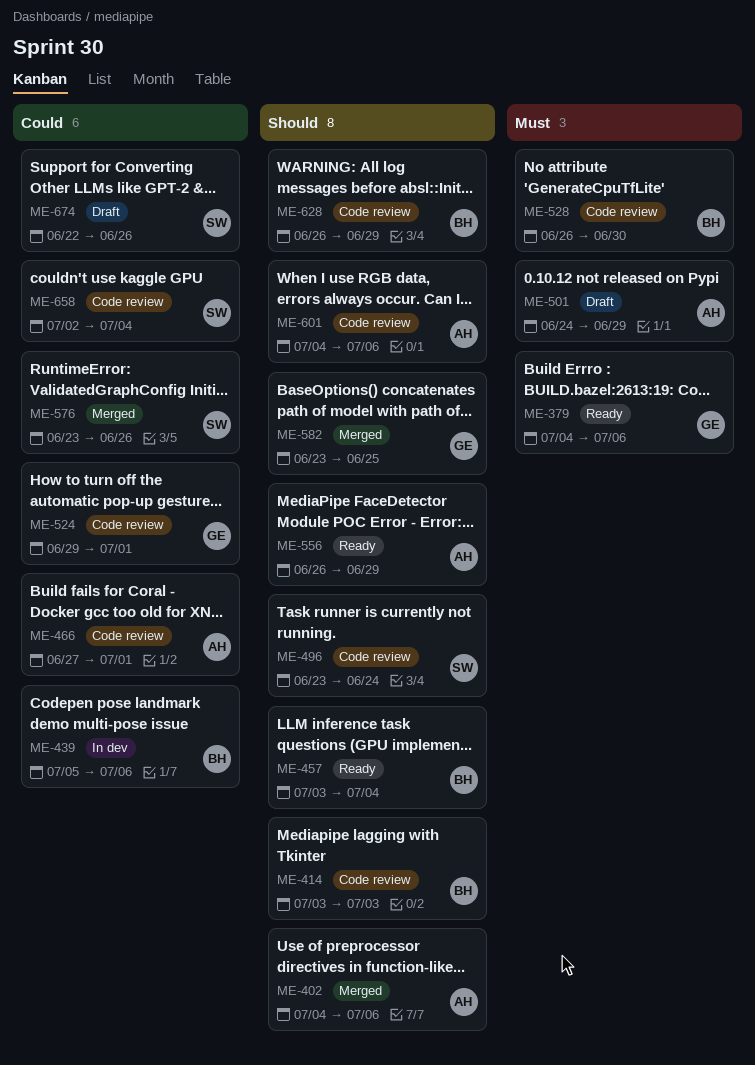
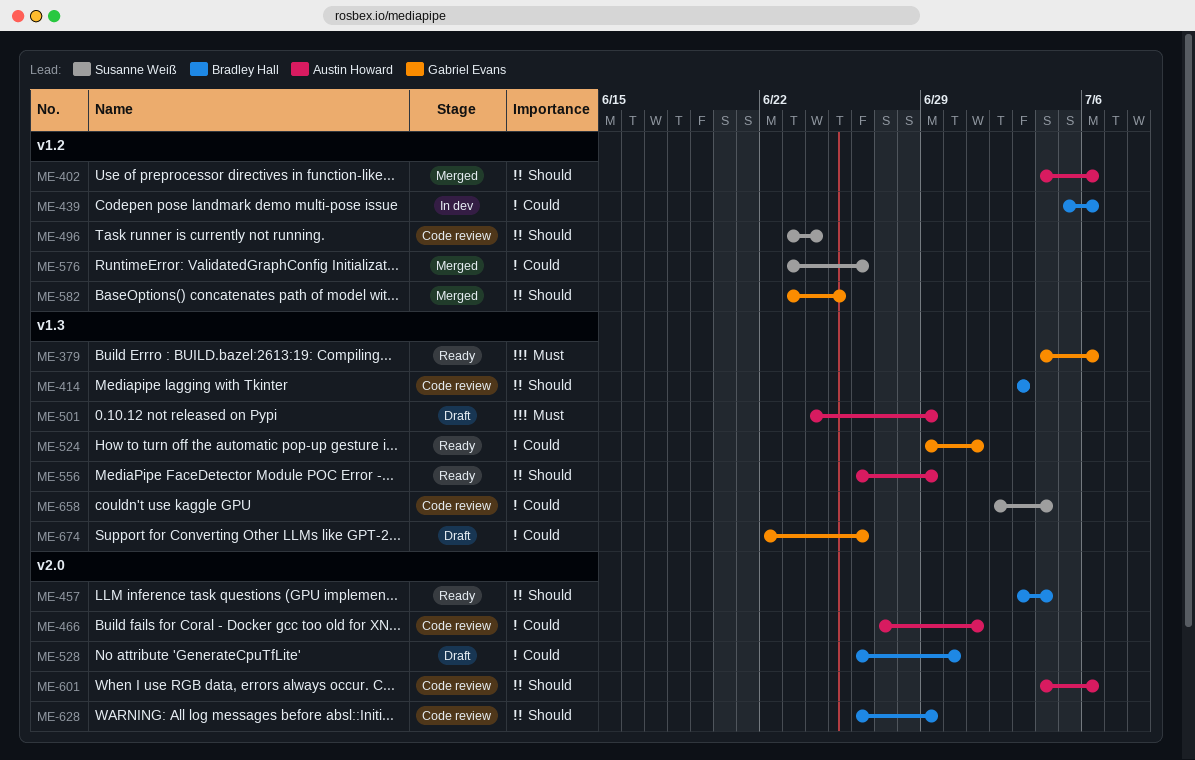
ME-524, status: Code review -> Ready
ME-528, status: Code review -> Draft
ME-528, priority: Must -> Could
ME-674, owner: Susanne Weiß -> Gabriel Evans

